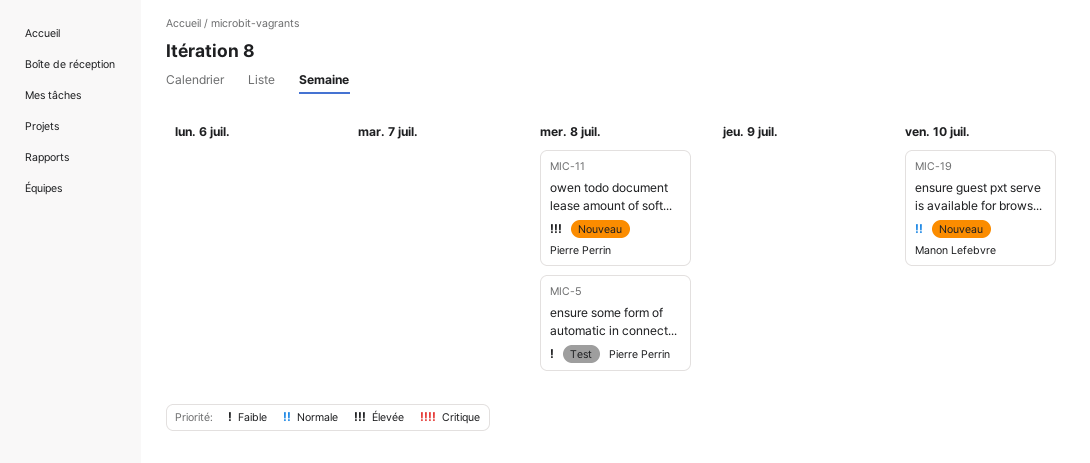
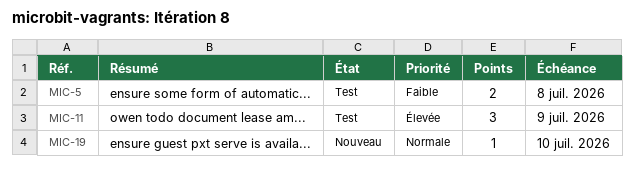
MIC-11, status: Nouveau -> Test
MIC-11, due: Jul 8 -> Jul 9

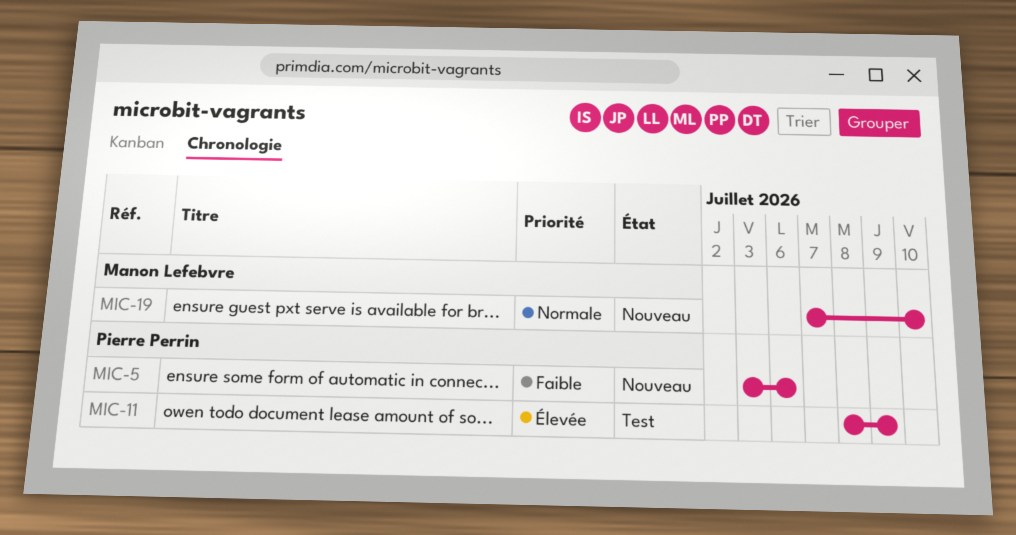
MIC-5, status: Test -> Nouveau
MIC-5, due: Jul 8 -> Jul 6

